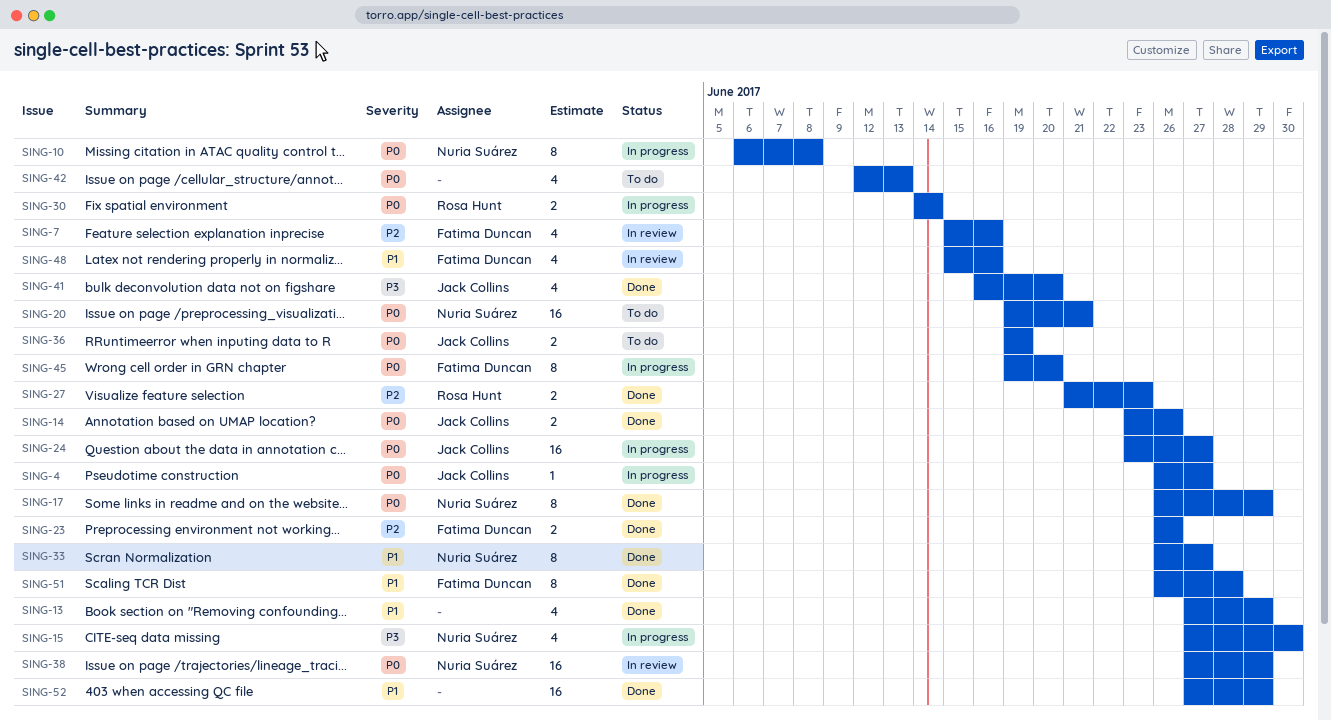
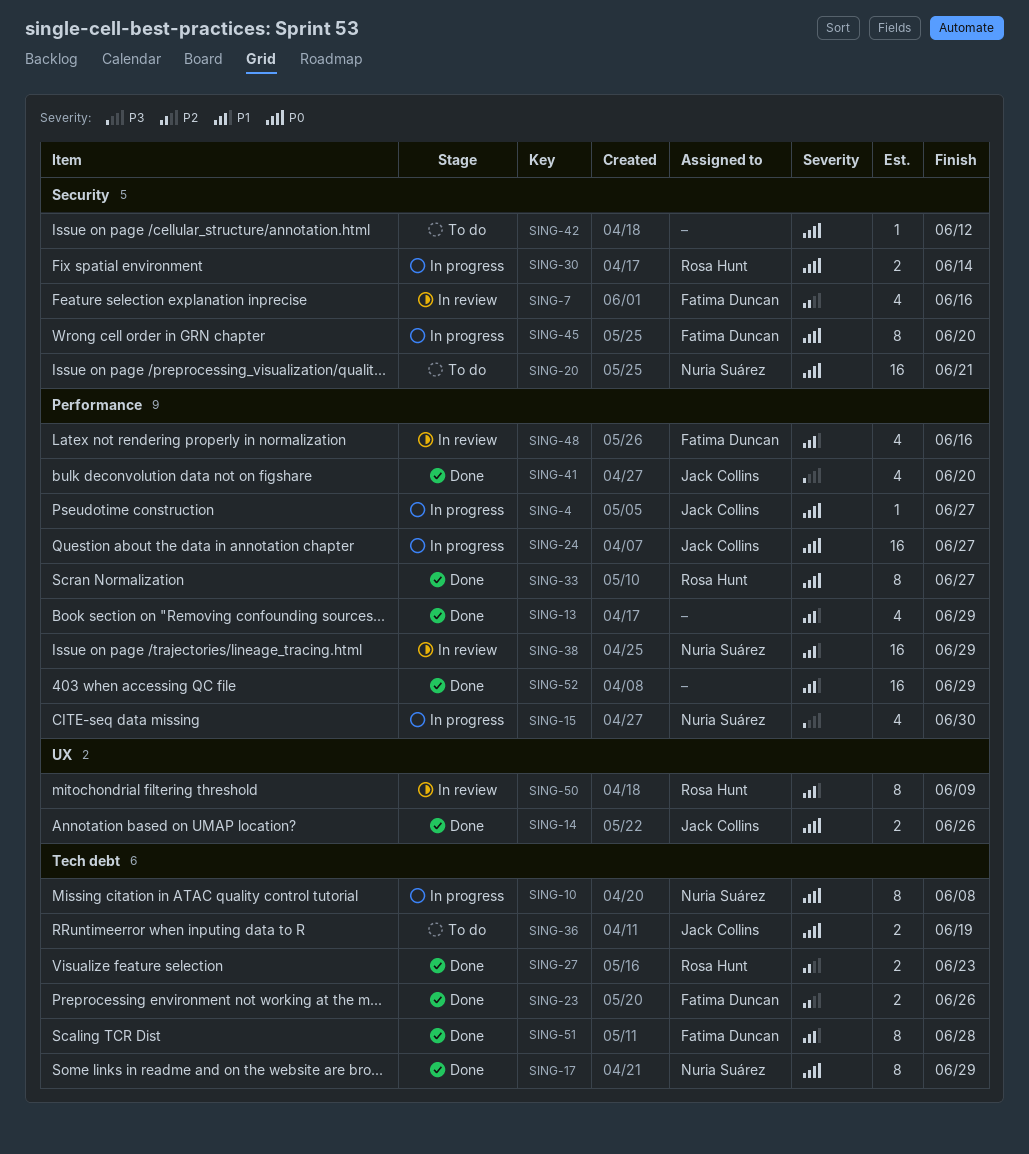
SING-33, owner: Nuria Suárez -> Rosa Hunt
SING-33, priority: P1 -> P0
SING-38, priority: P0 -> P1
SING-42, estimate: 4 -> 1
SING-42, due: Jun 13 -> Jun 12
SING-50: none -> present

